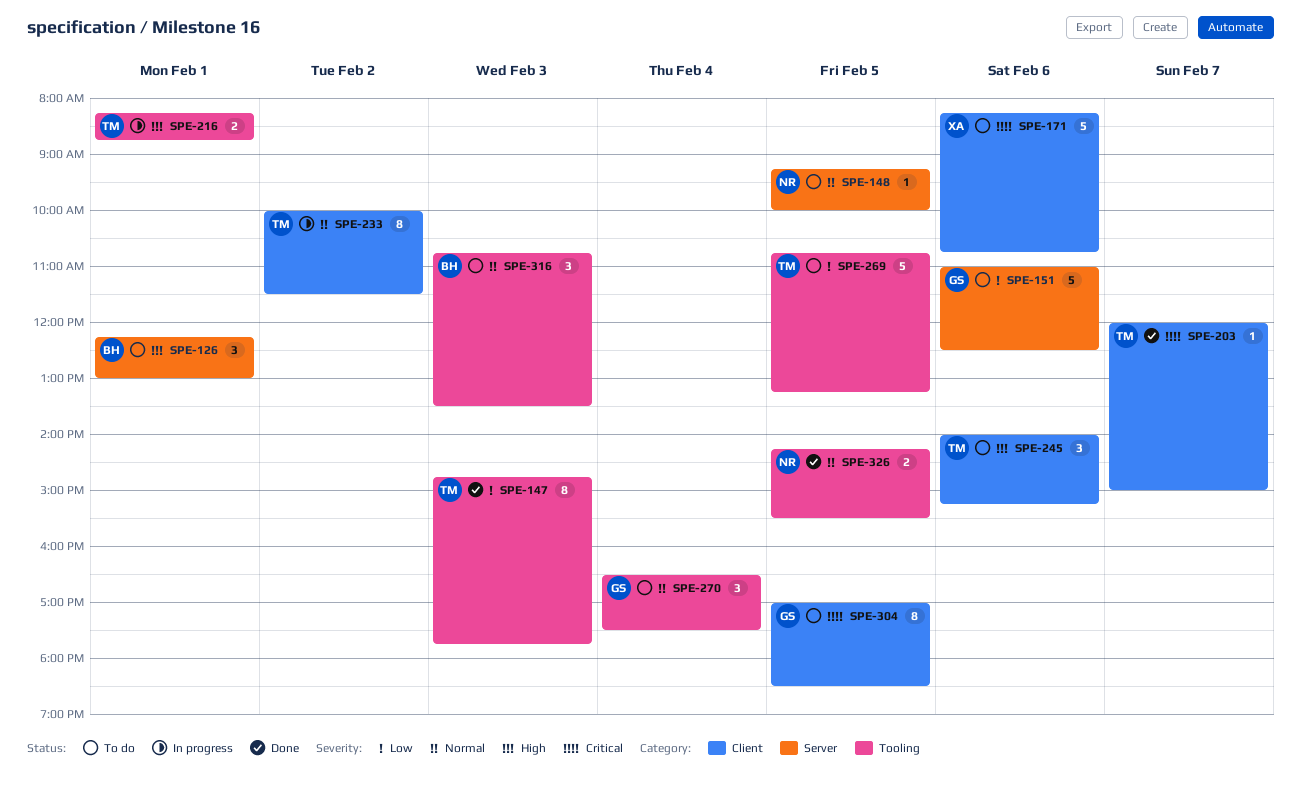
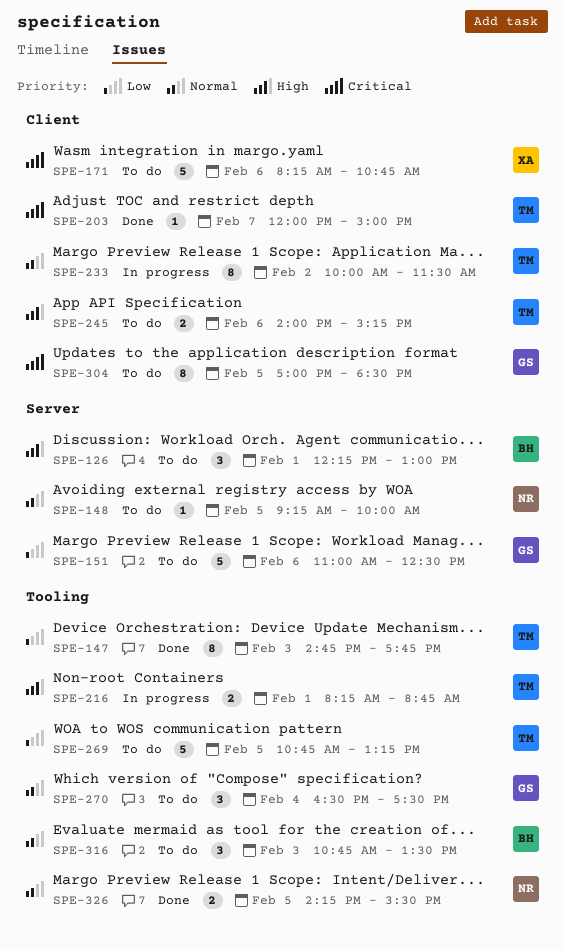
SPE-245, estimate: 3 -> 2

